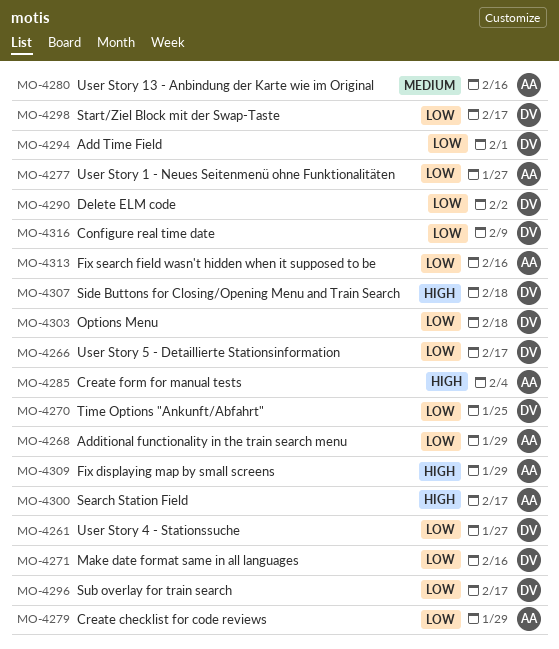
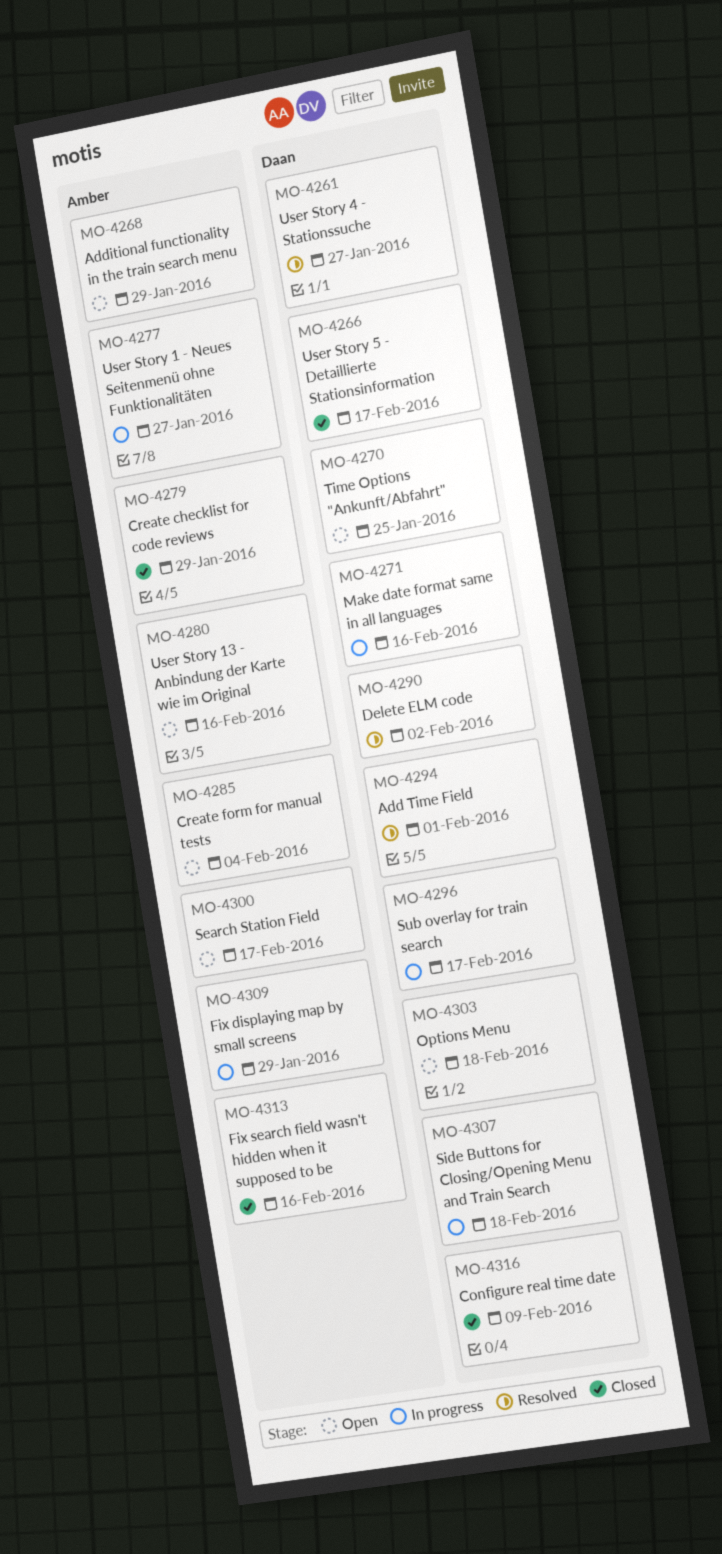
MO-4298: present -> none

